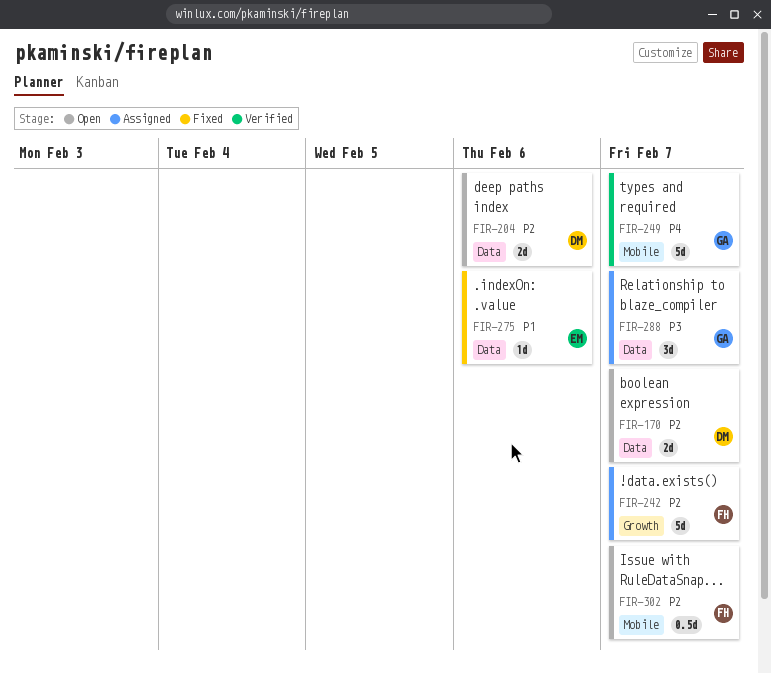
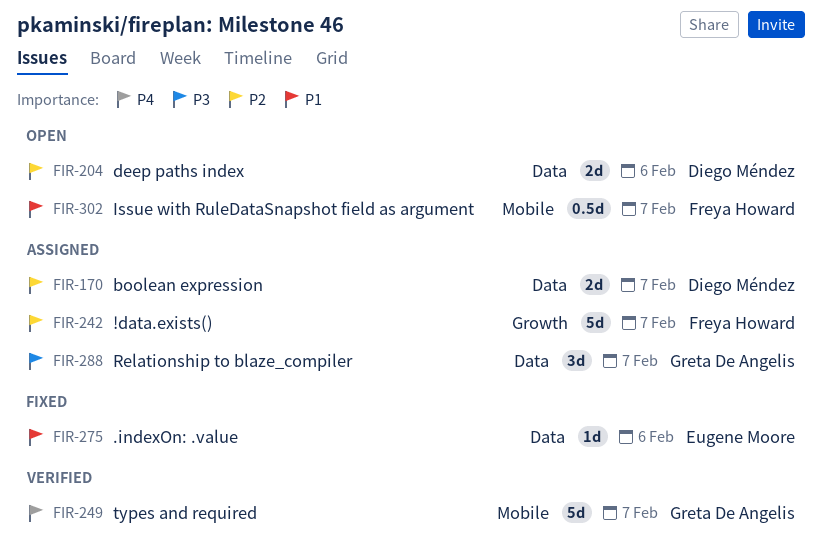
FIR-170, status: Open -> Assigned
FIR-302, priority: P2 -> P1

